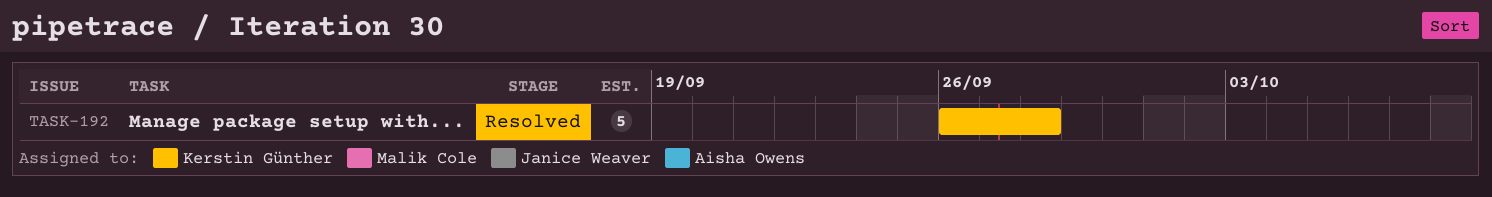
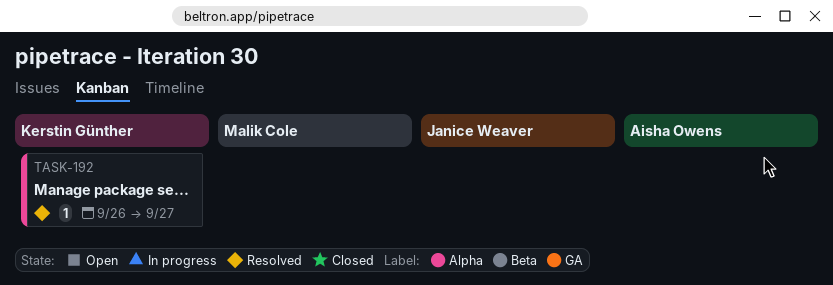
TASK-192, estimate: 5 -> 1
TASK-192, due: Sep 28 -> Sep 27

